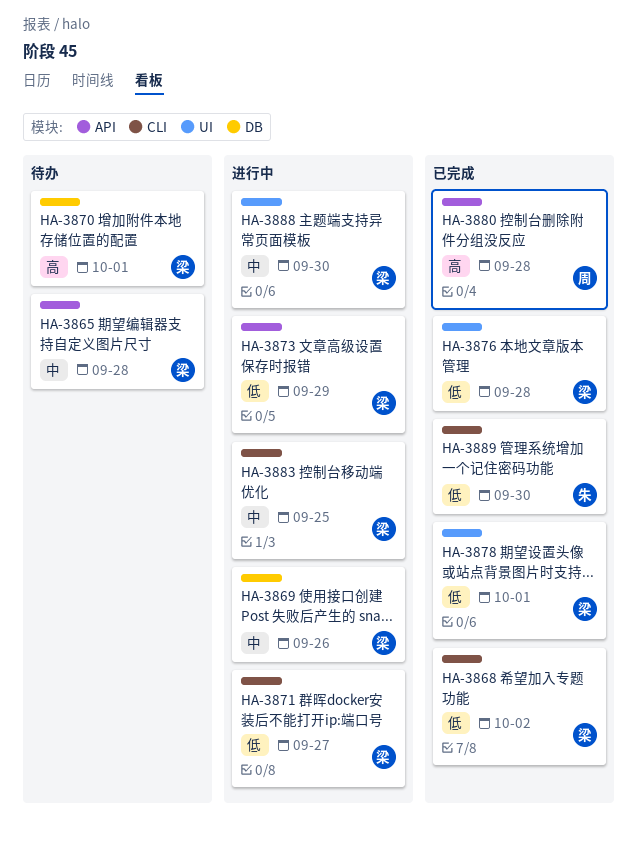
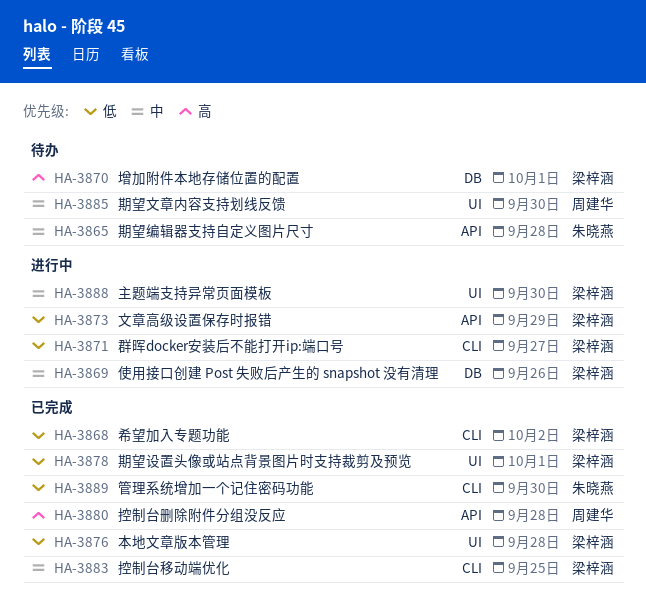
HA-3865, owner: 梁梓涵 -> 朱晓燕
HA-3883, status: 进行中 -> 已完成
HA-3885: none -> present

